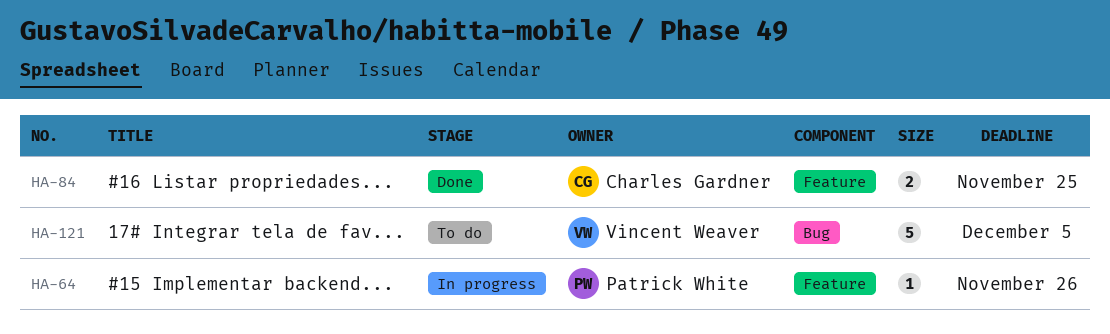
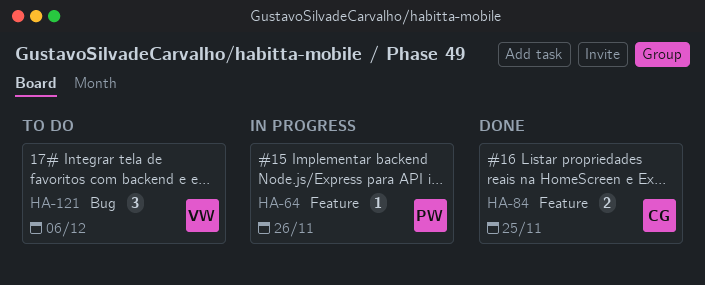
HA-121, estimate: 5 -> 3
HA-121, due: Dec 5 -> Dec 6

